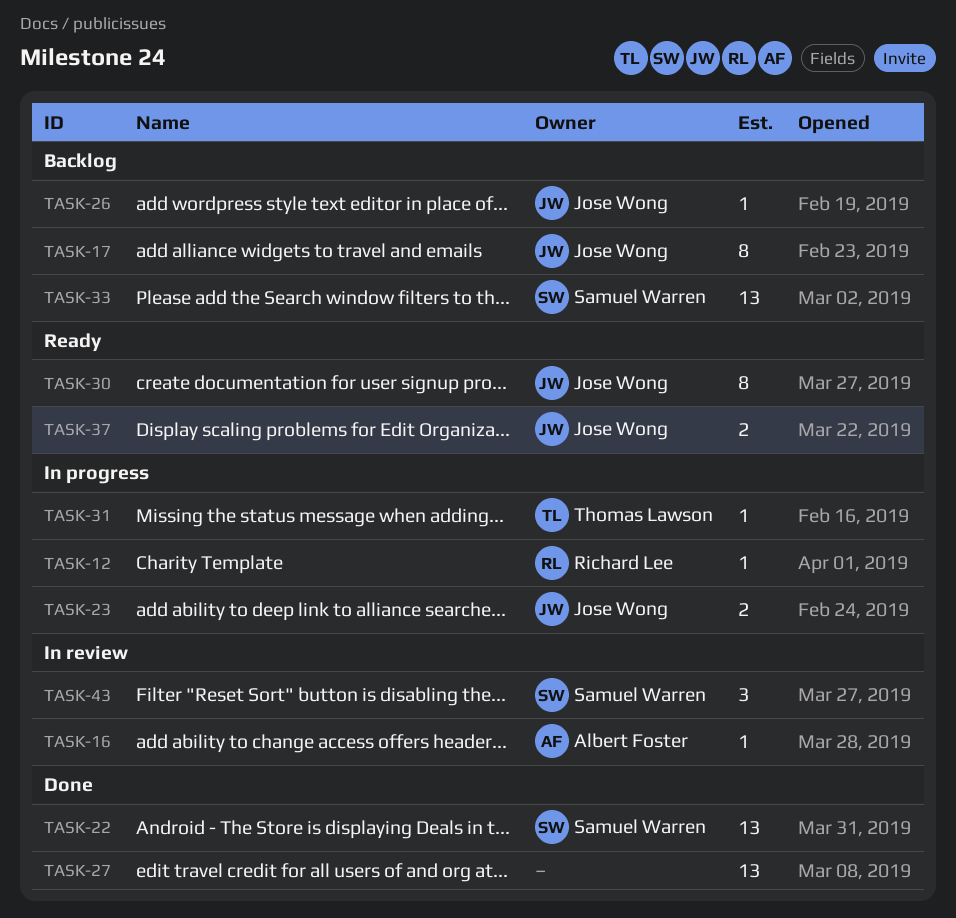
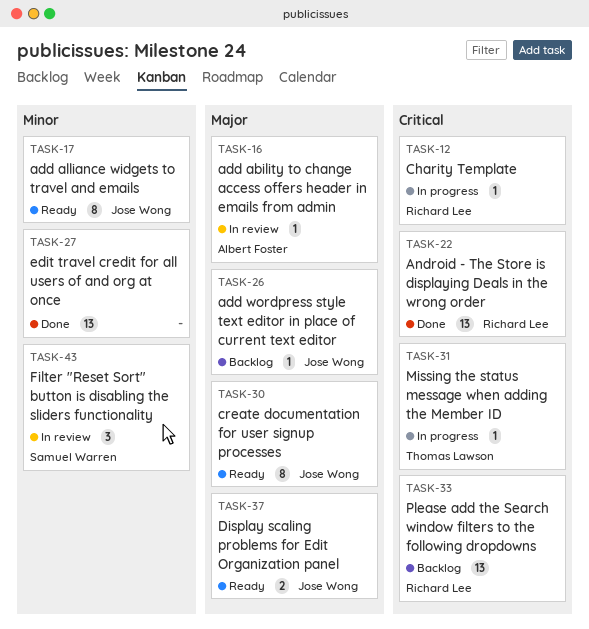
TASK-17, status: Backlog -> Ready
TASK-22, owner: Samuel Warren -> Richard Lee
TASK-23: present -> none
TASK-33, owner: Samuel Warren -> Richard Lee

